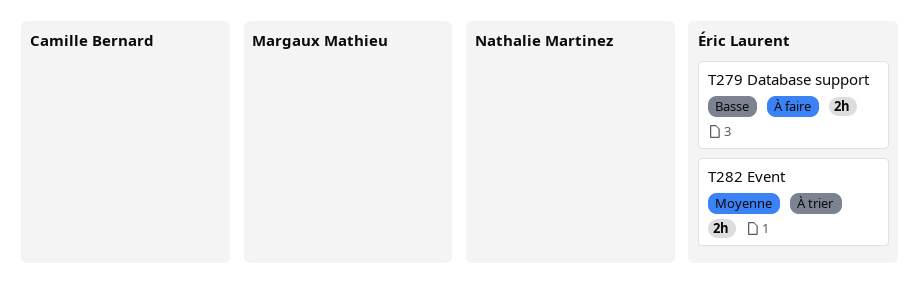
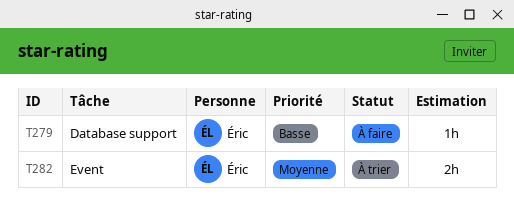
T279, estimate: 2h -> 1h

